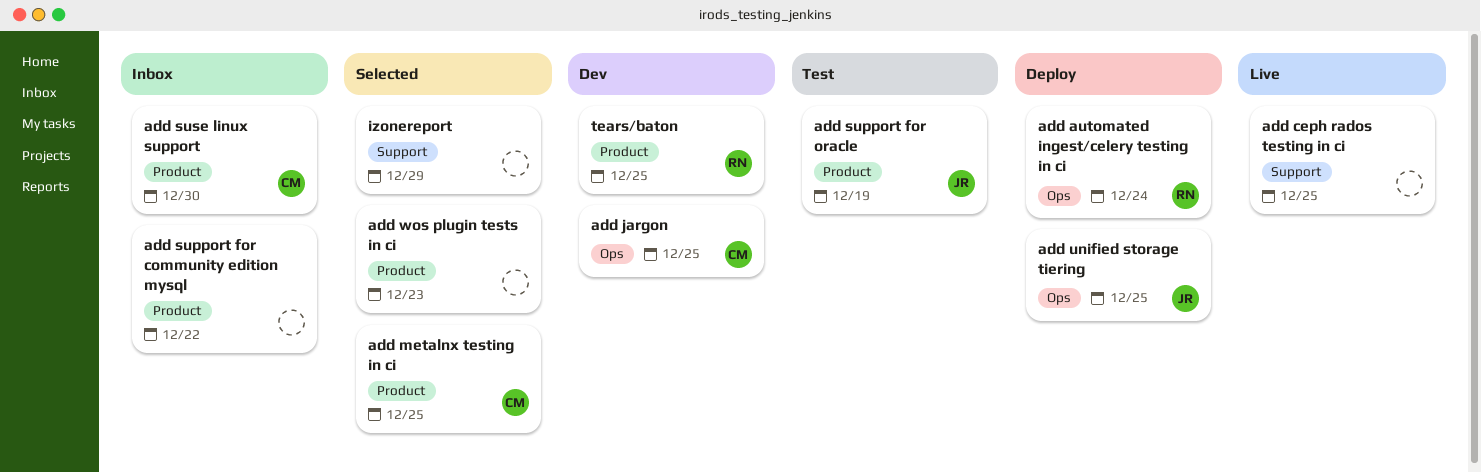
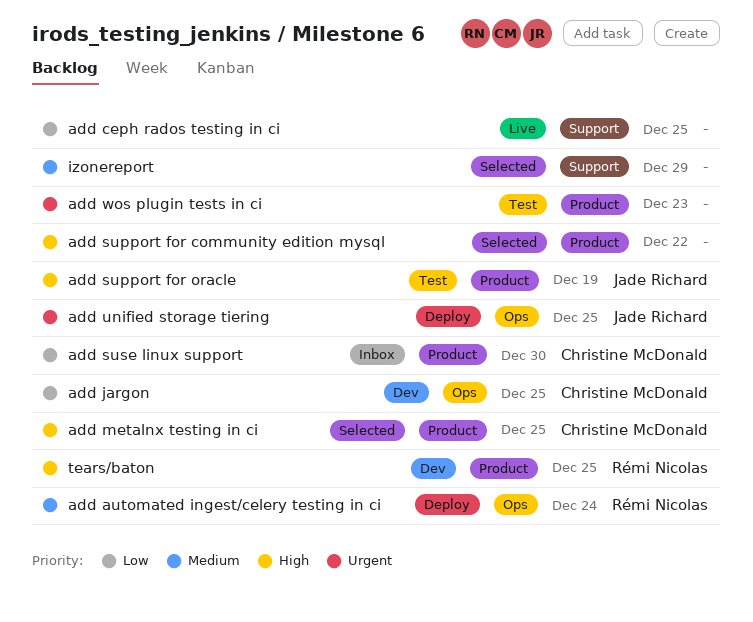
add support for community edition mysql, status: Inbox -> Selected
add wos plugin tests in ci, status: Selected -> Test

